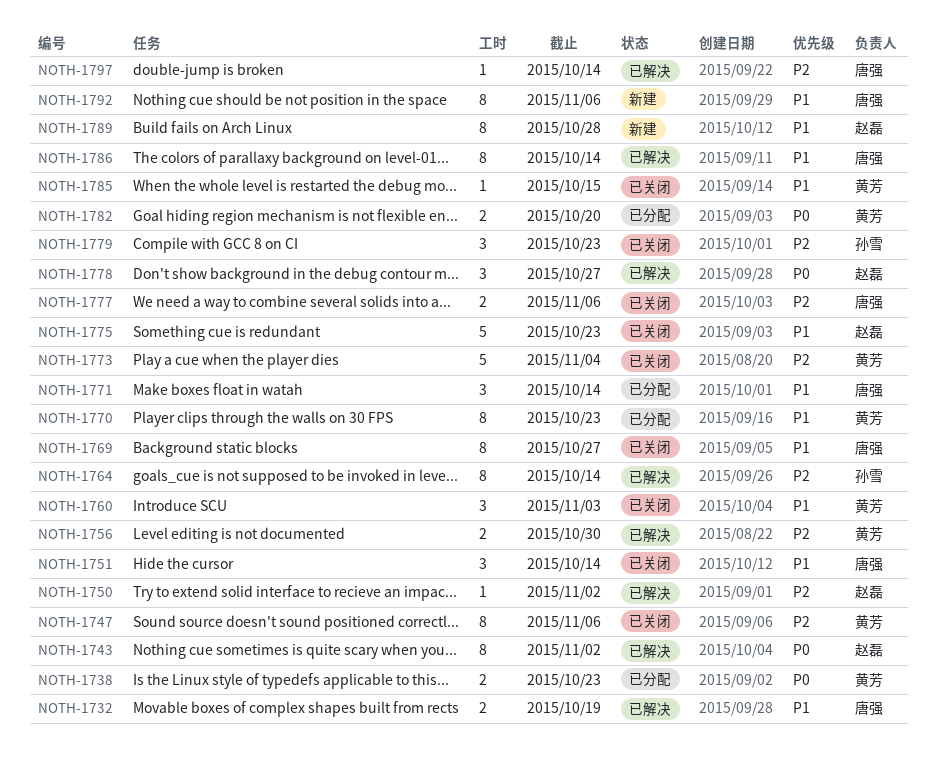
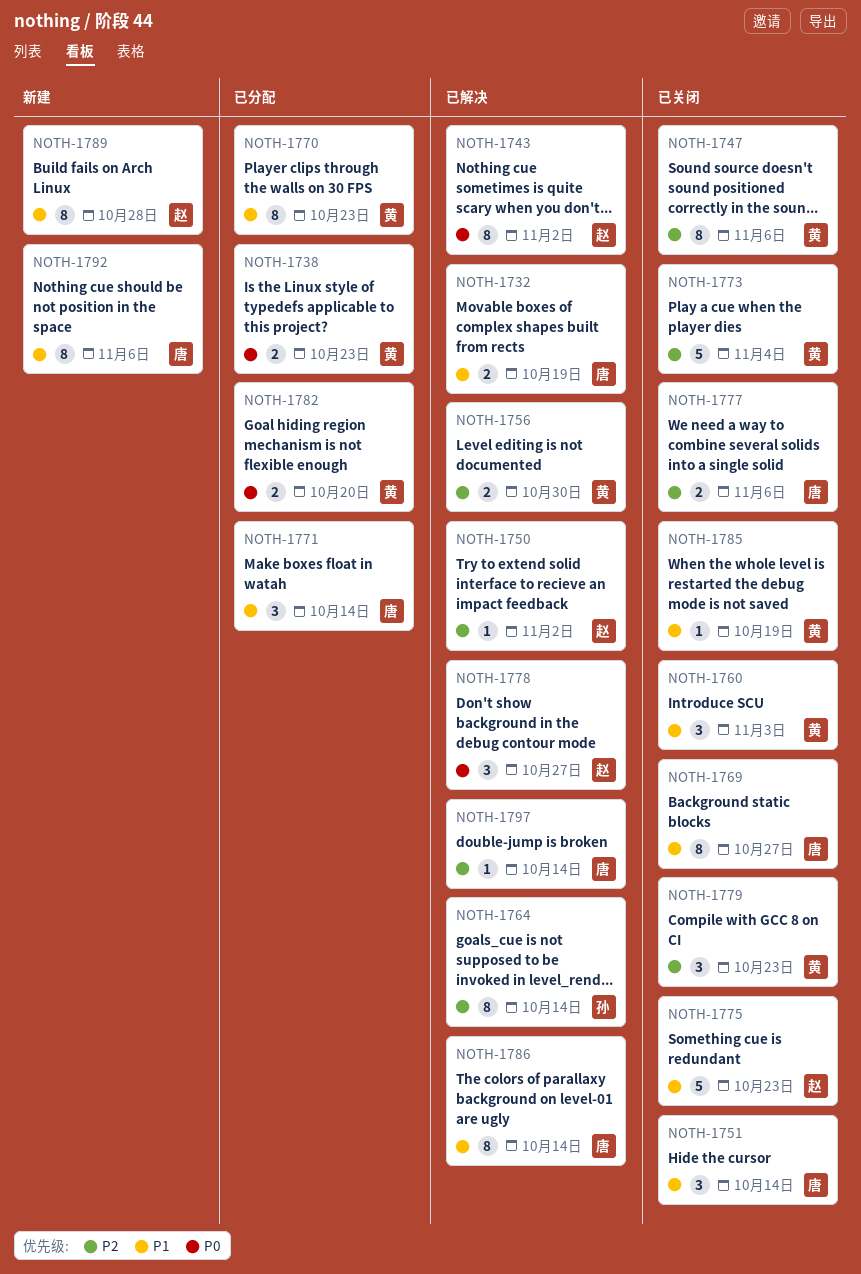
NOTH-1779, owner: 孙雪 -> 黄芳
NOTH-1785, due: Oct 15 -> Oct 19

